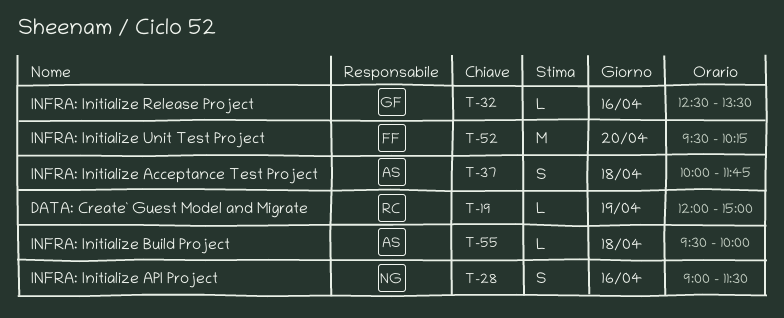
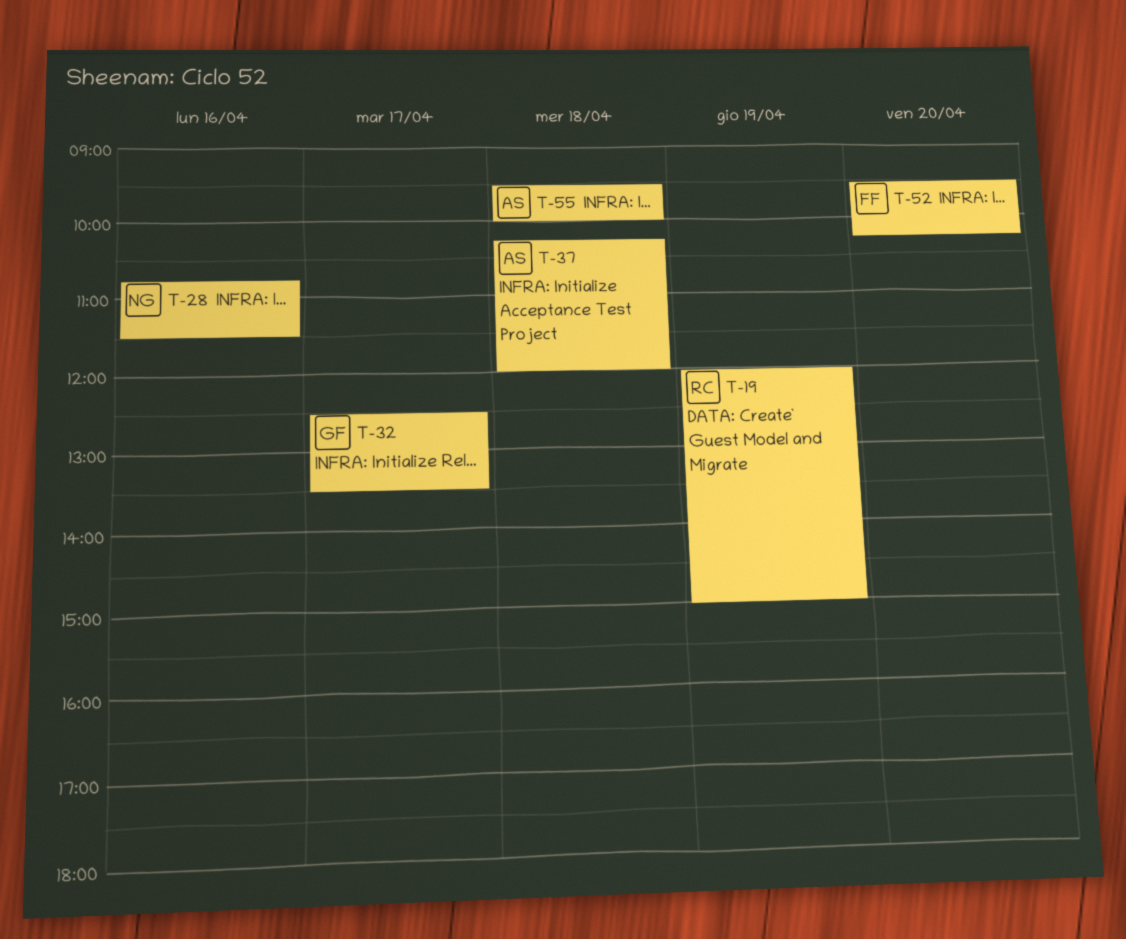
T-28, begins: 09:00 -> 10:45
T-32, day: Apr 16 -> Apr 17
T-37, begins: 10:00 -> 10:15
T-37, ends: 11:45 -> 12:00

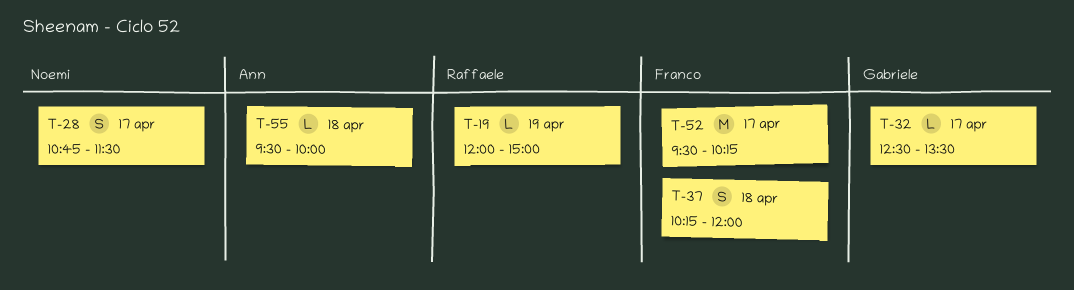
T-28, day: Apr 16 -> Apr 17
T-37, owner: Ann -> Franco
T-52, day: Apr 20 -> Apr 17

